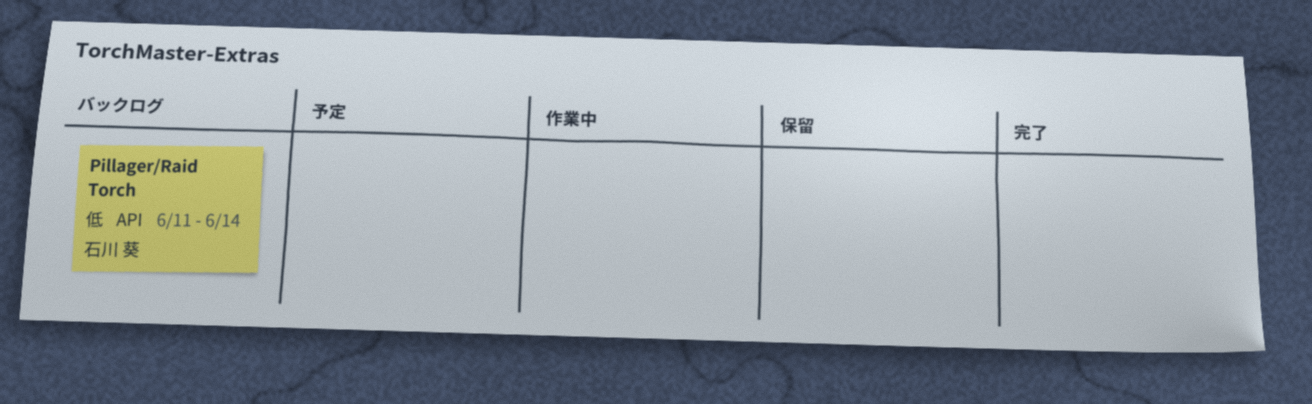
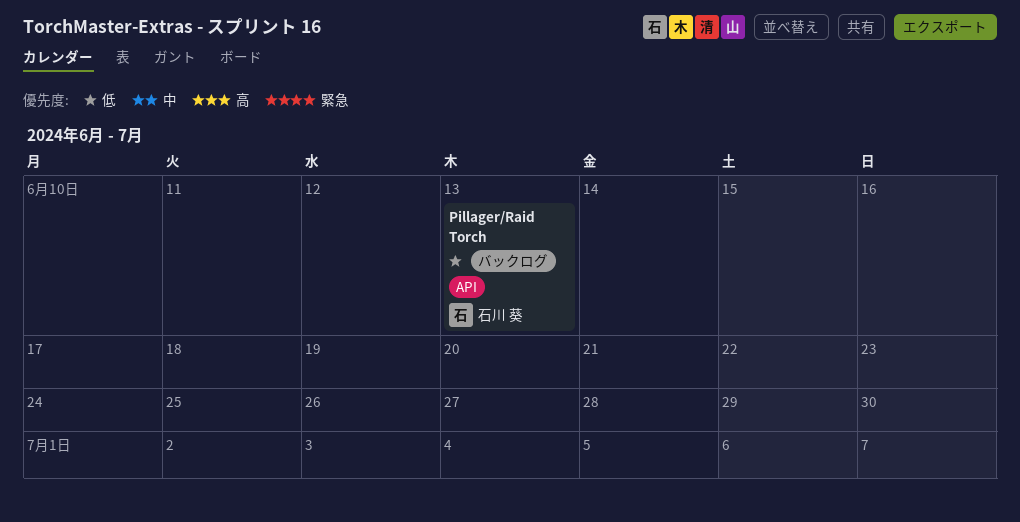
Pillager/Raid Torch, due: Jun 14 -> Jun 13

